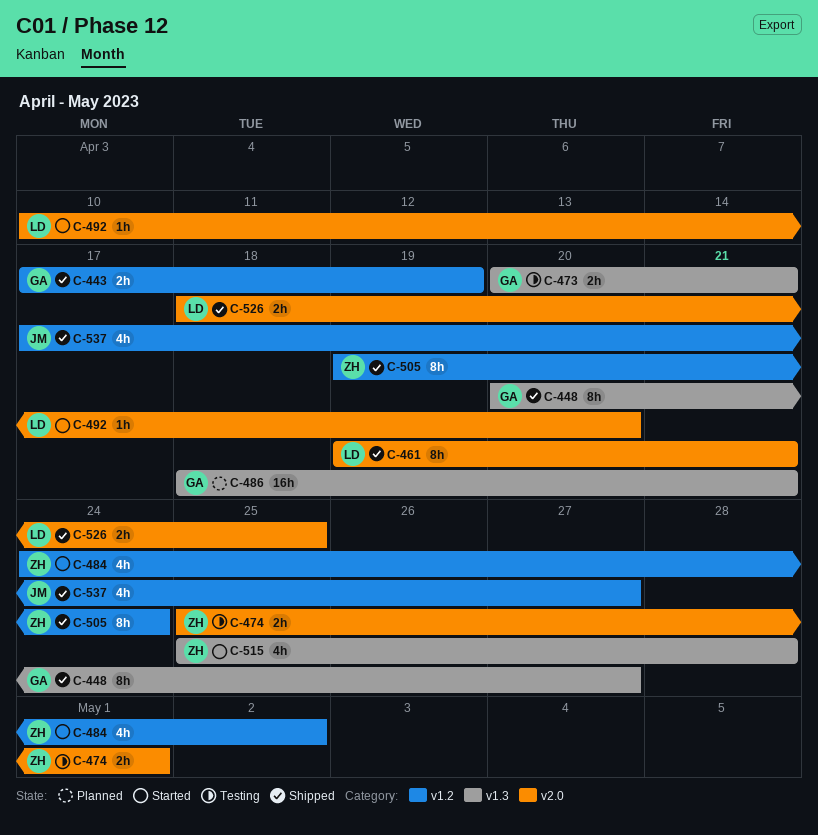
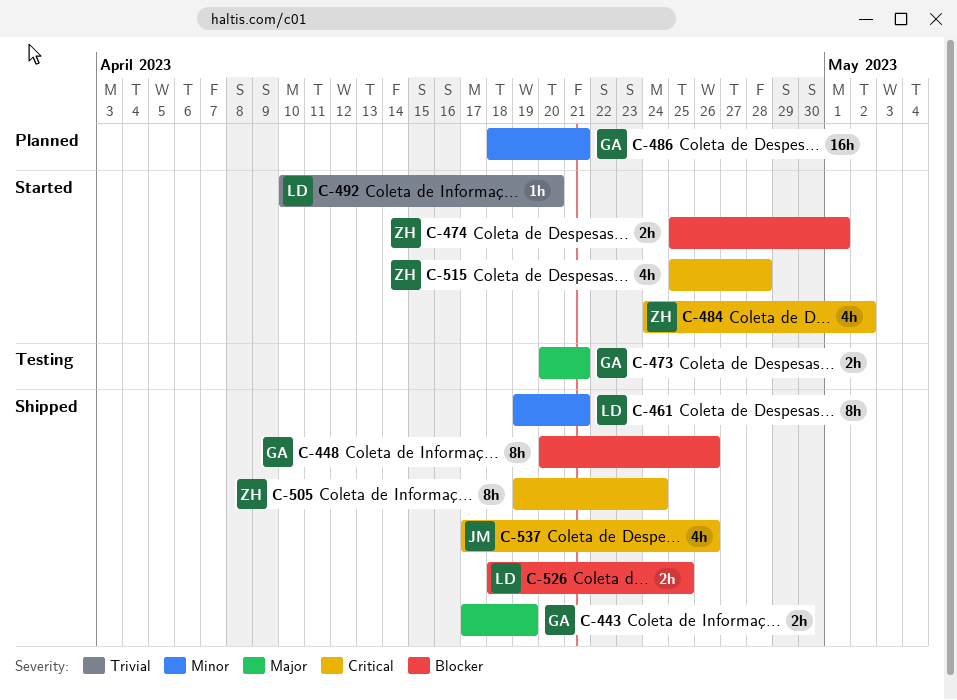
C-448, due: Apr 27 -> Apr 26
C-474, status: Testing -> Started
C-537, due: Apr 27 -> Apr 26

